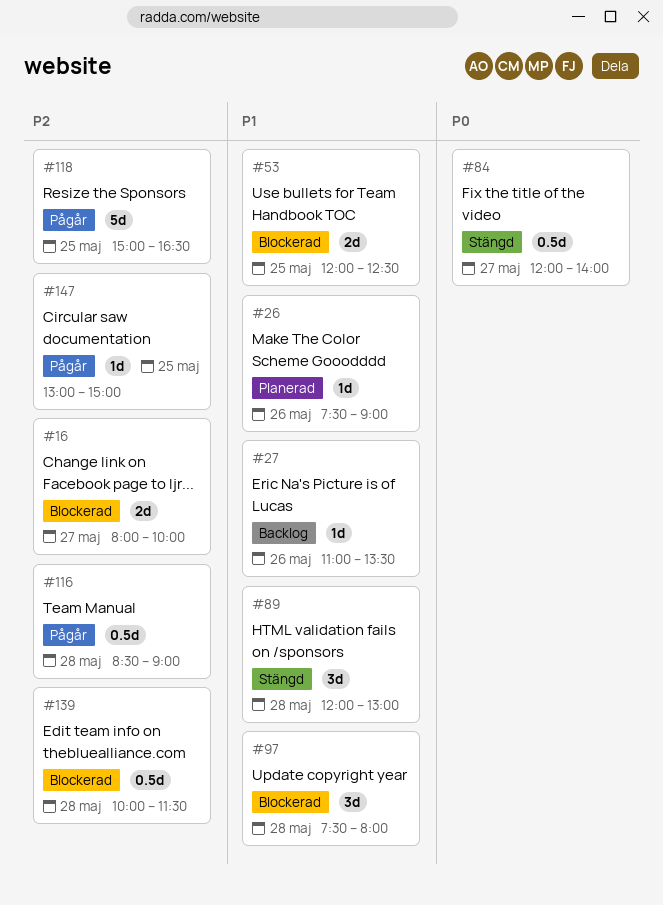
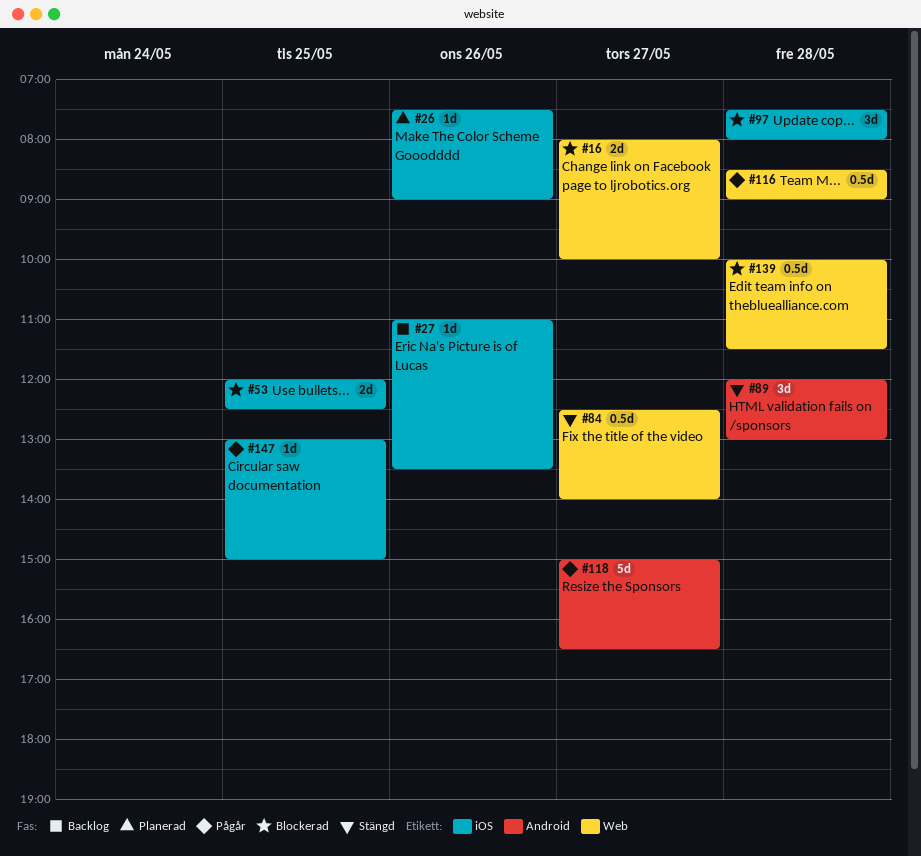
#84, begins: 12:00 -> 12:30
#118, day: May 25 -> May 27

